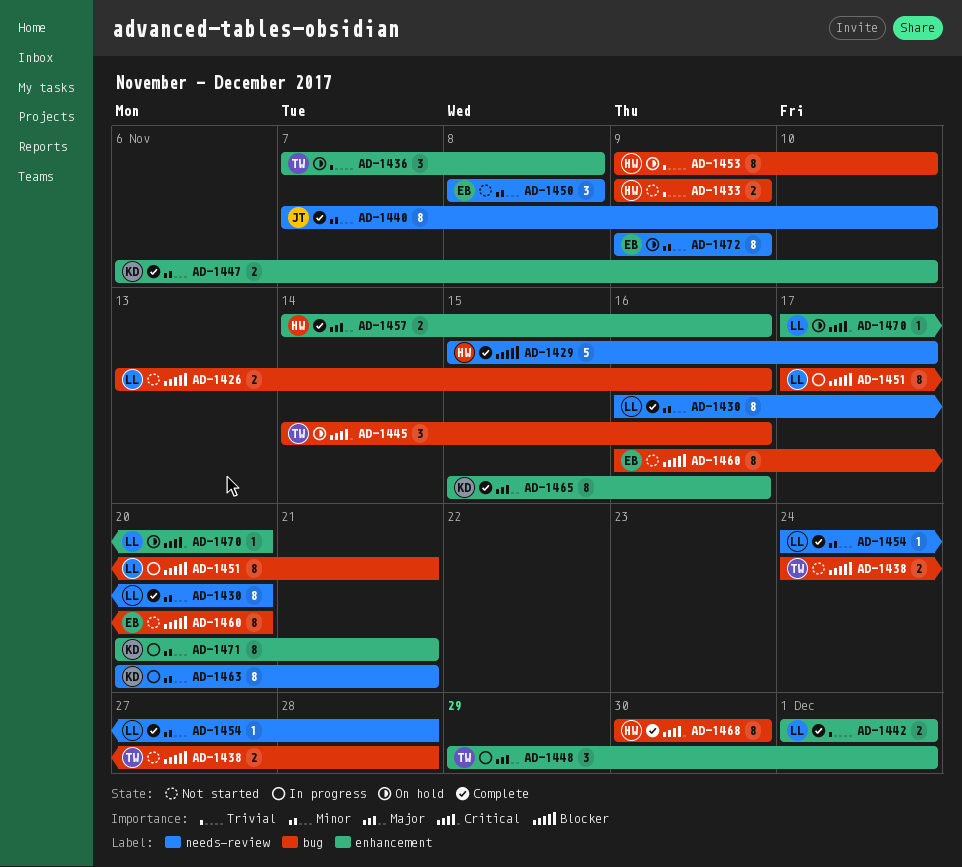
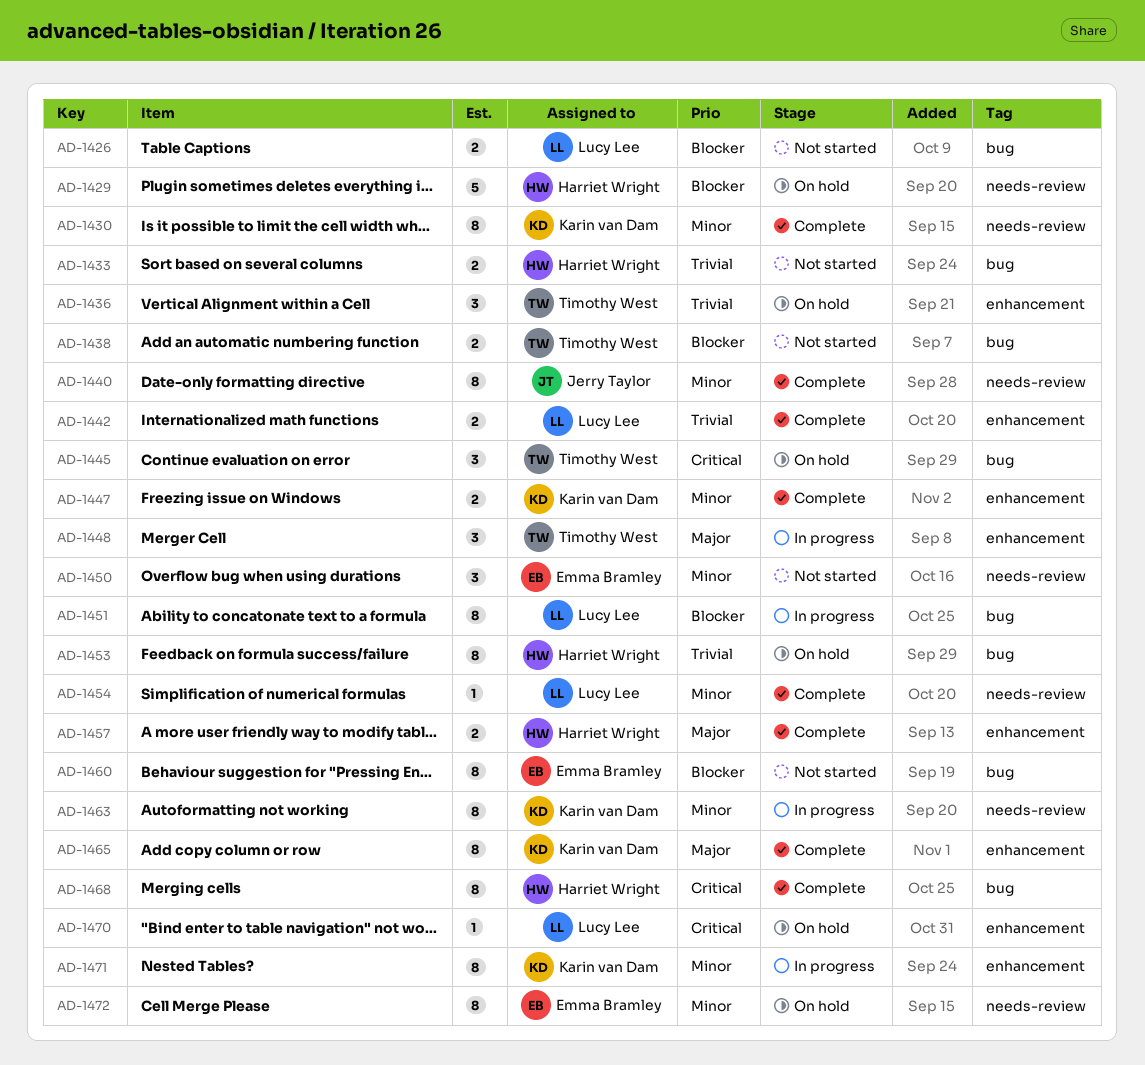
AD-1429, status: Complete -> On hold
AD-1430, owner: Lucy Lee -> Karin van Dam

